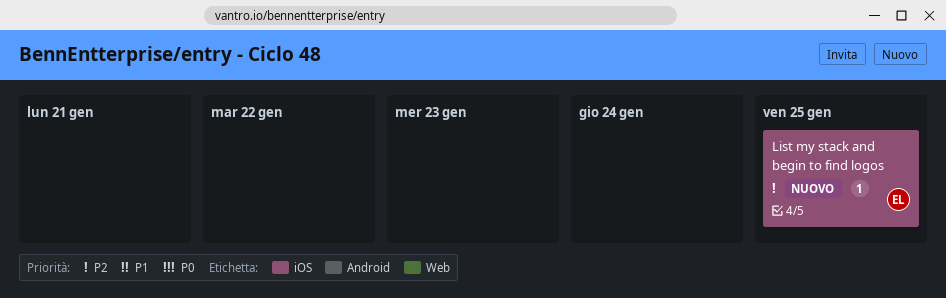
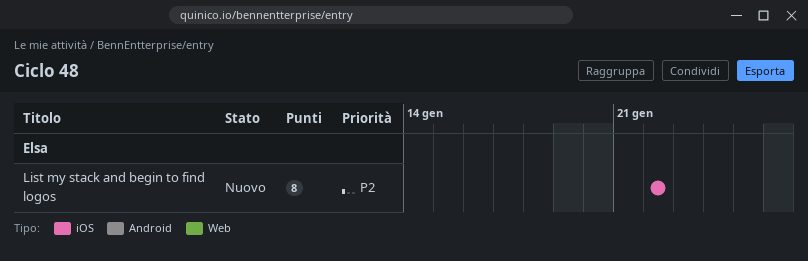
List my stack and begin to find logos, estimate: 1 -> 8
List my stack and begin to find logos, due: Jan 25 -> Jan 22

